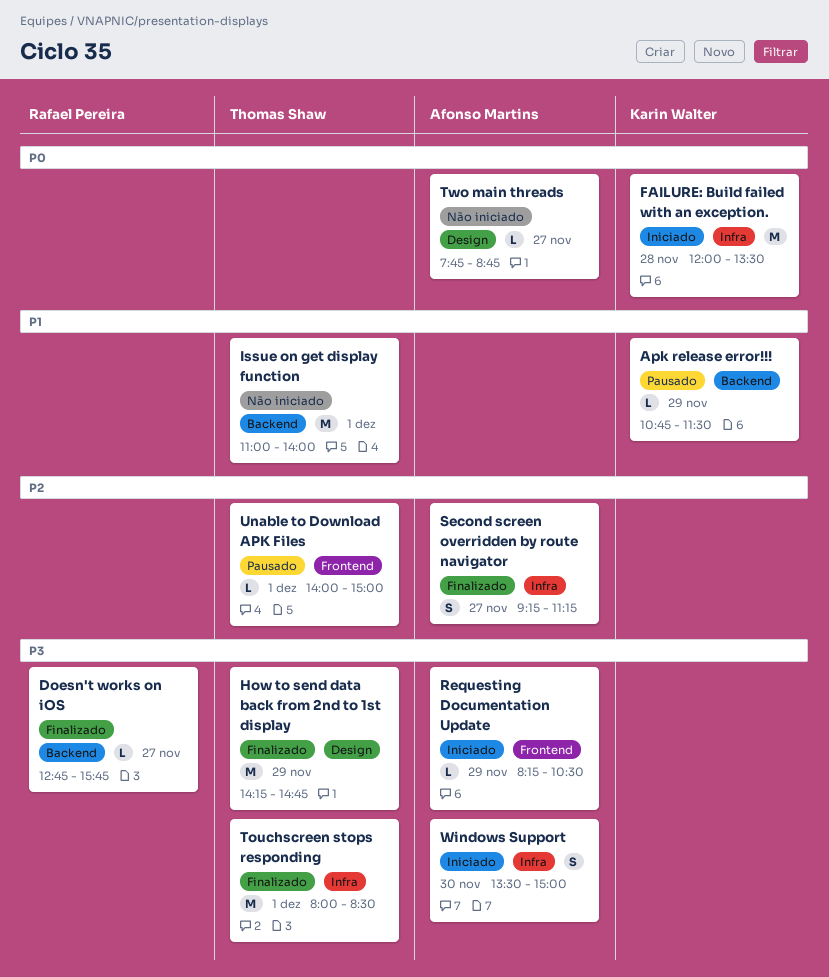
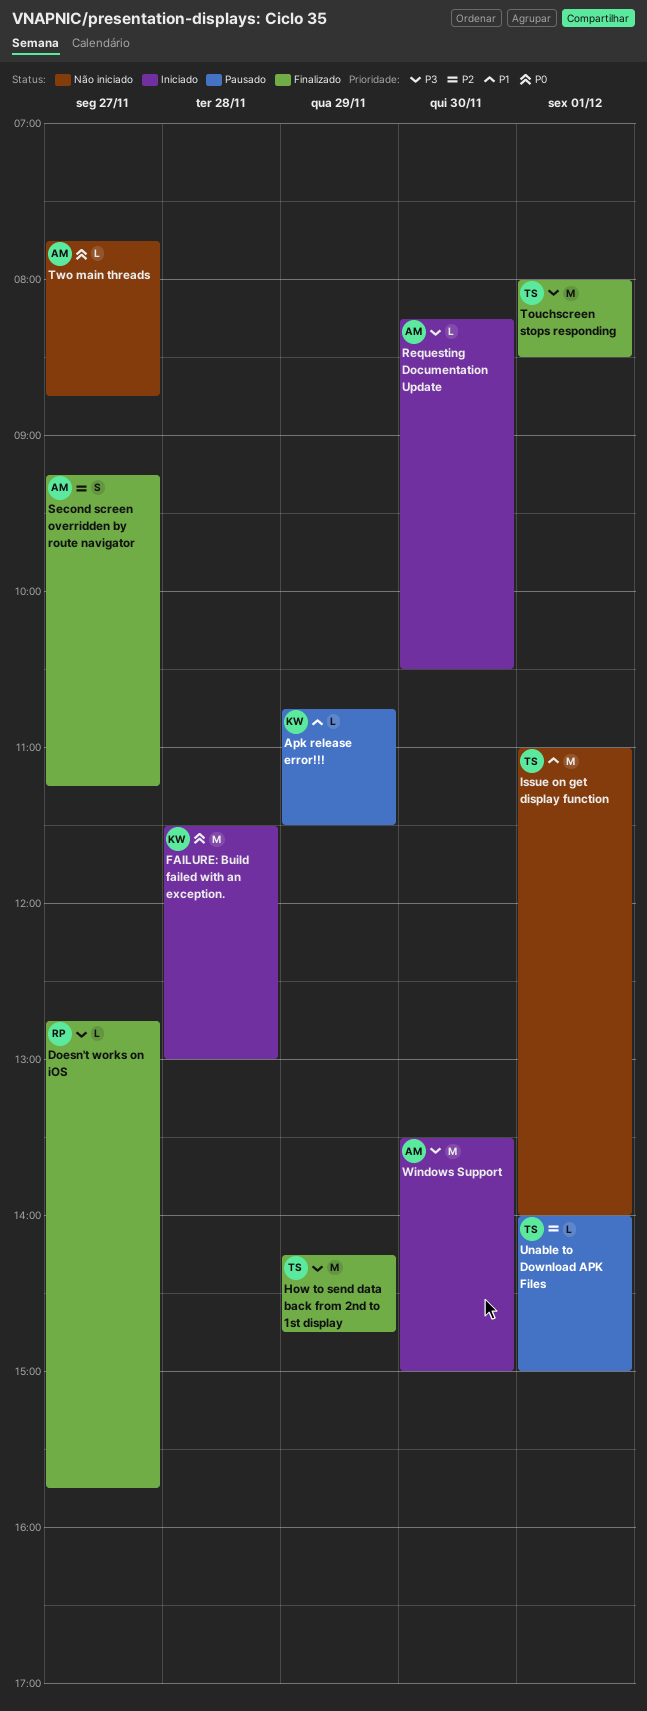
FAILURE: Build failed with an exception., begins: 12:00 -> 11:30
FAILURE: Build failed with an exception., ends: 13:30 -> 13:00
Requesting Documentation Update, day: Nov 29 -> Nov 30
Windows Support, estimate: S -> M

